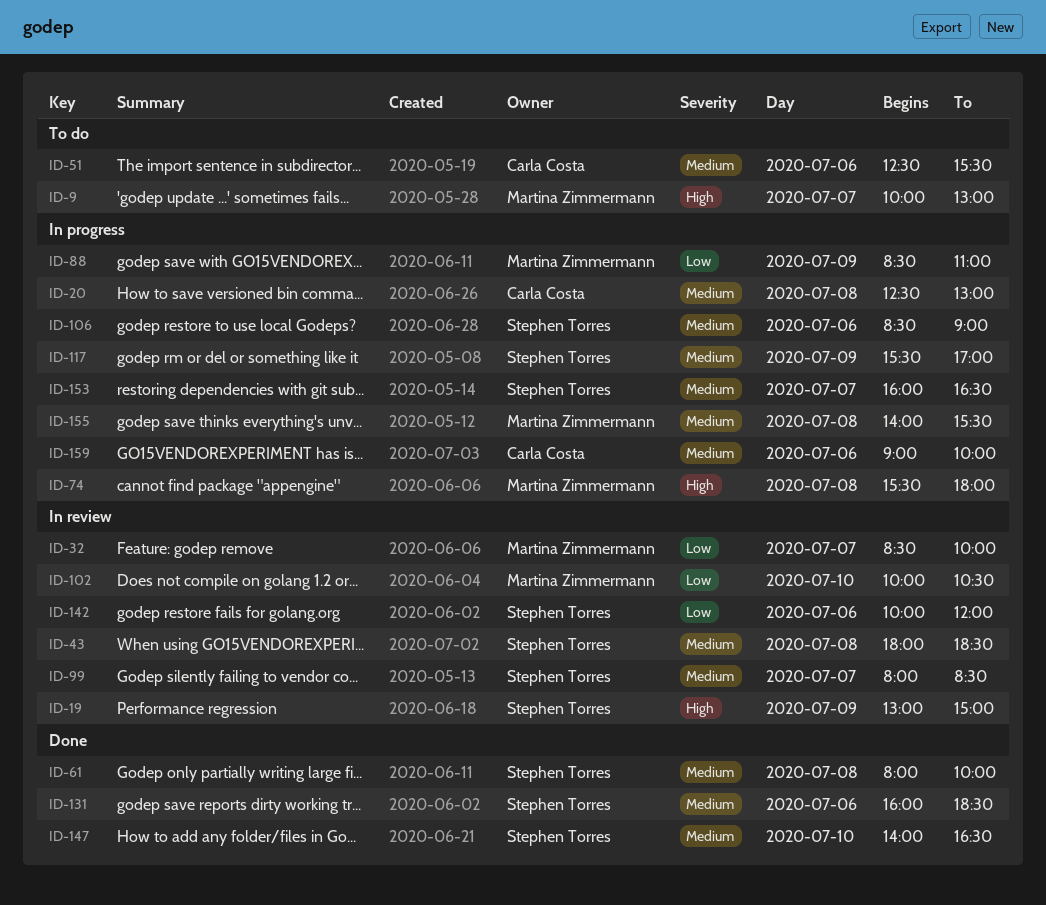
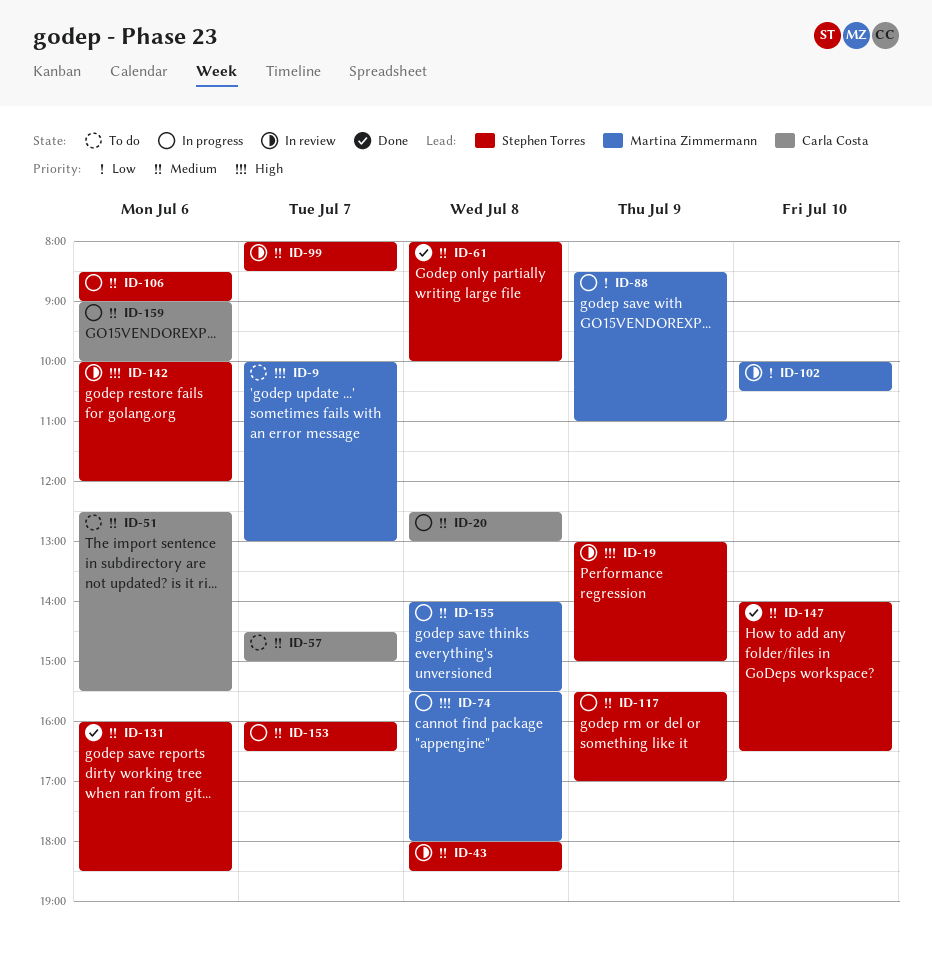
ID-32: present -> none
ID-57: none -> present
ID-142, priority: Low -> High

